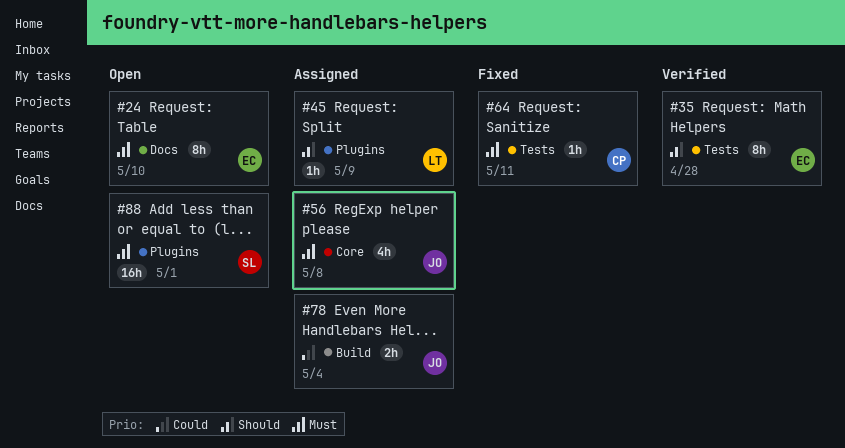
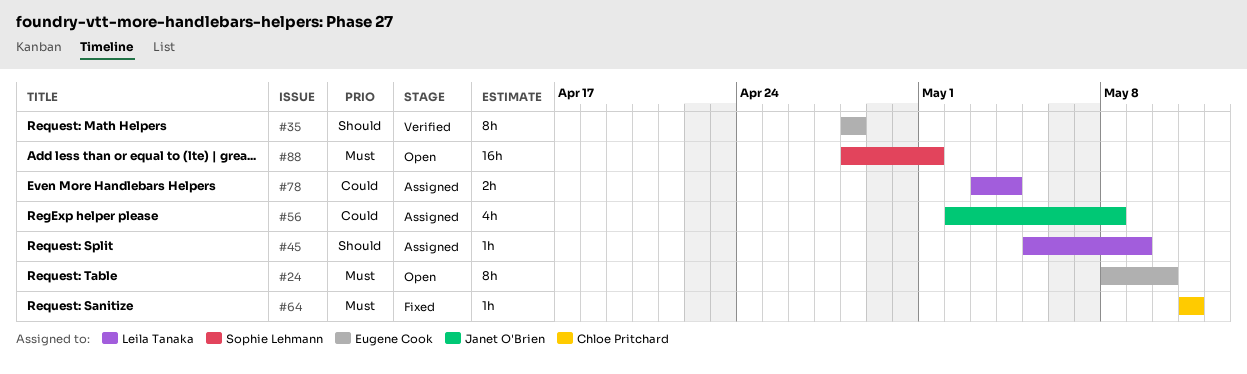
#56, priority: Must -> Could
#78, owner: Janet O'Brien -> Leila Tanaka

